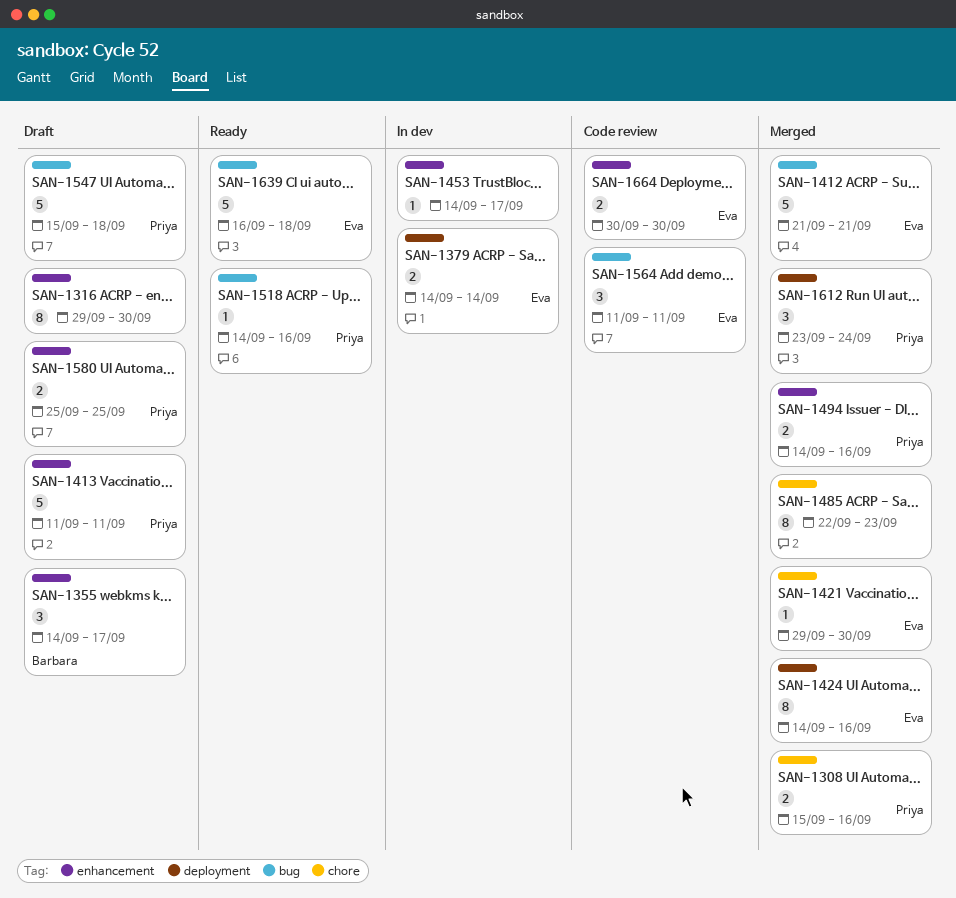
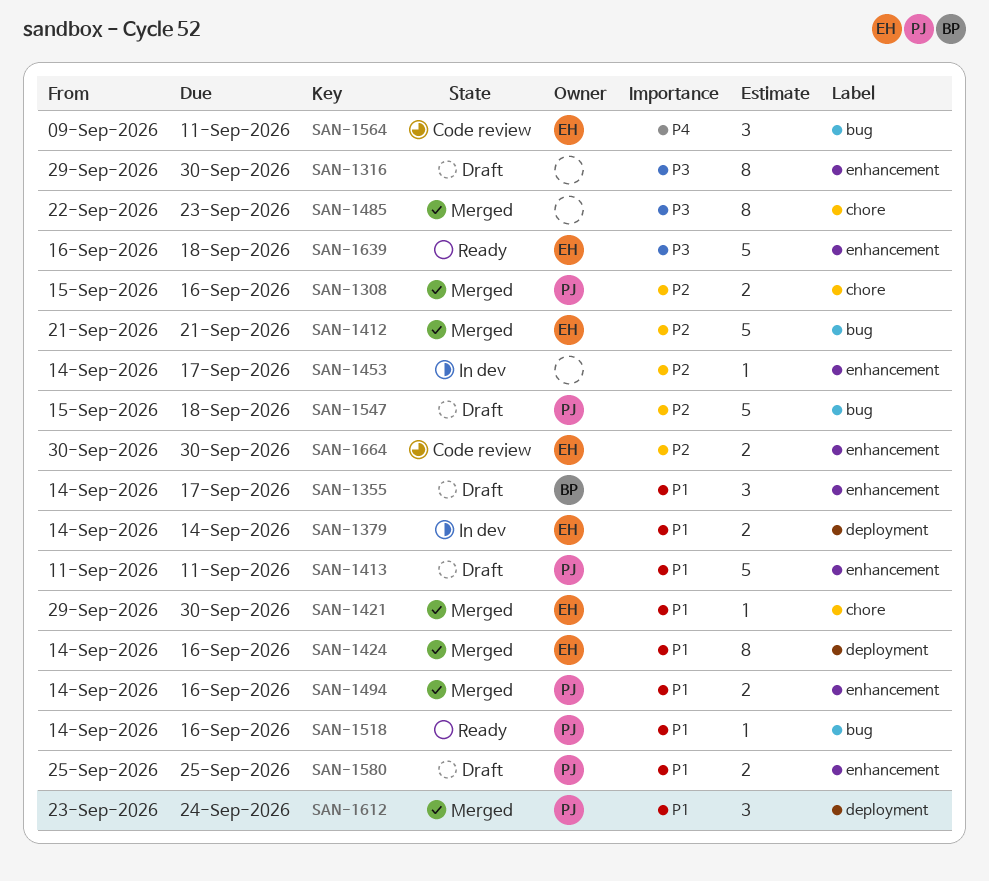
SAN-1564, start: Sep 11 -> Sep 9
SAN-1639, label: bug -> enhancement

